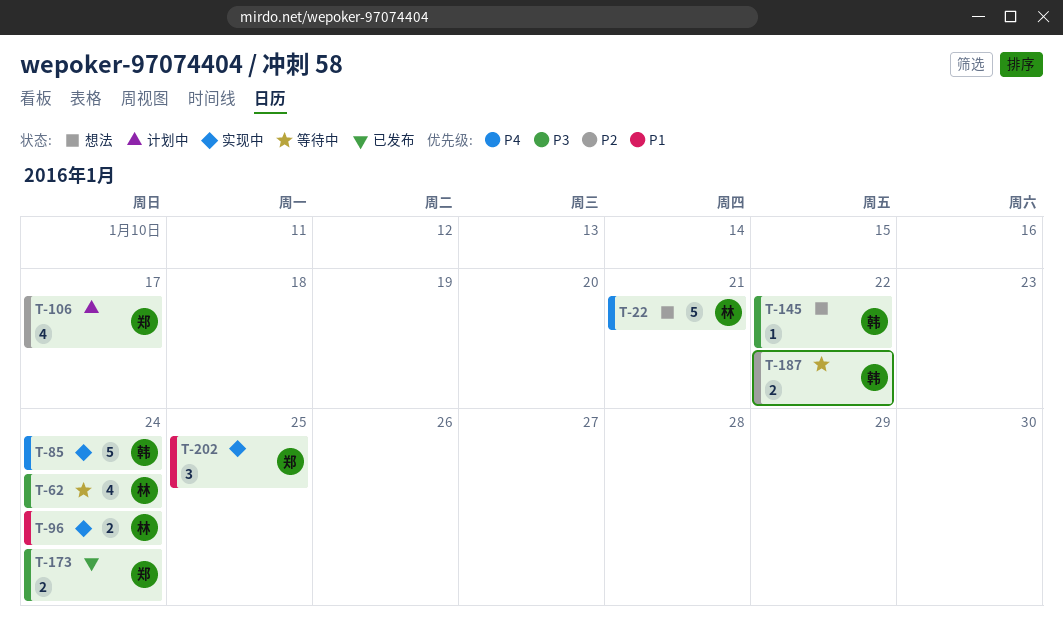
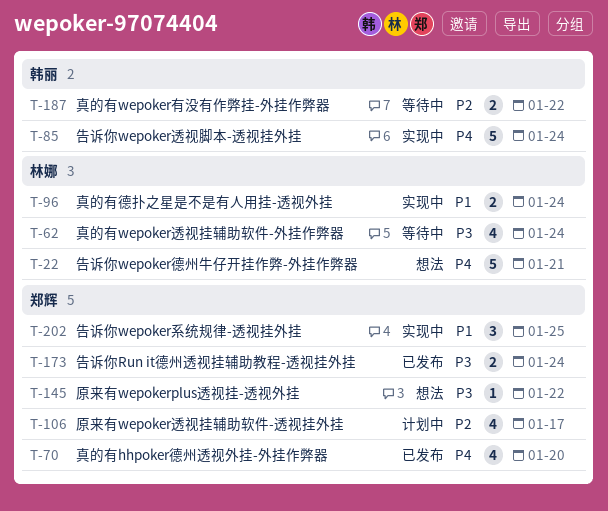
T-70: none -> present
T-145, owner: 韩丽 -> 郑辉

